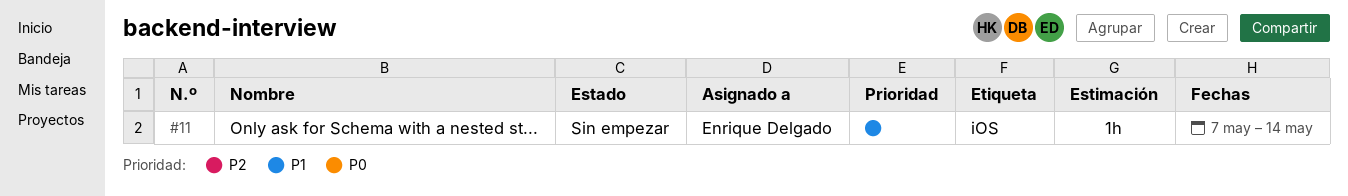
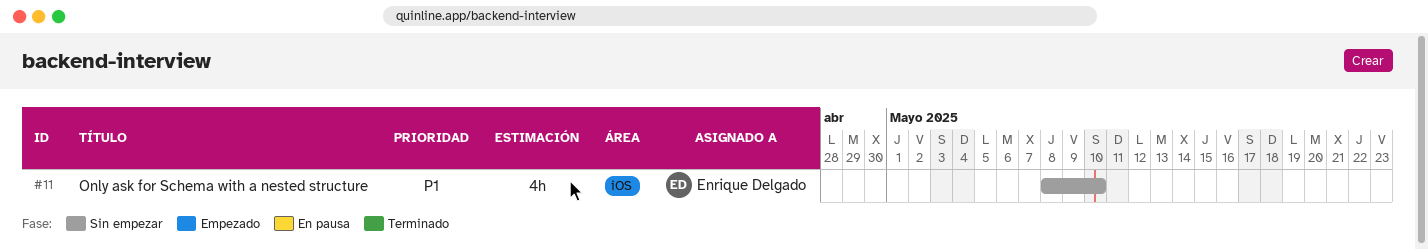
#11, estimate: 1h -> 4h
#11, start: May 7 -> May 8
#11, due: May 14 -> May 10

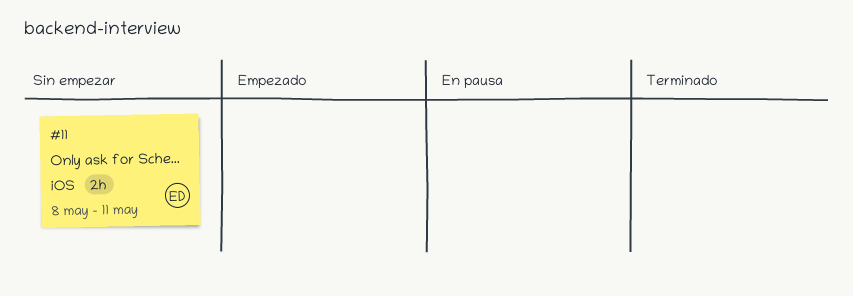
#11, estimate: 4h -> 2h
#11, due: May 10 -> May 11

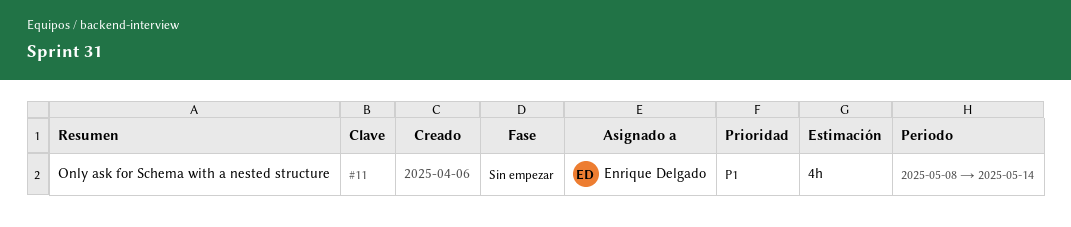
#11, estimate: 2h -> 4h
#11, due: May 11 -> May 14

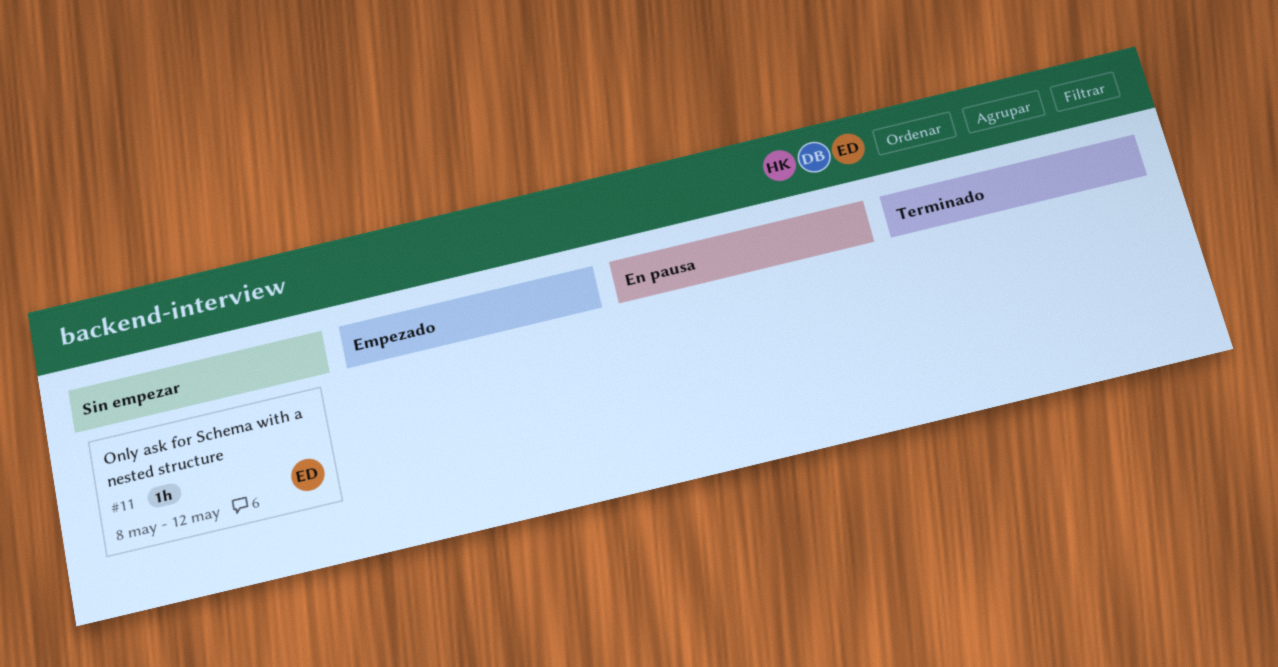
#11, estimate: 4h -> 1h
#11, due: May 14 -> May 12

